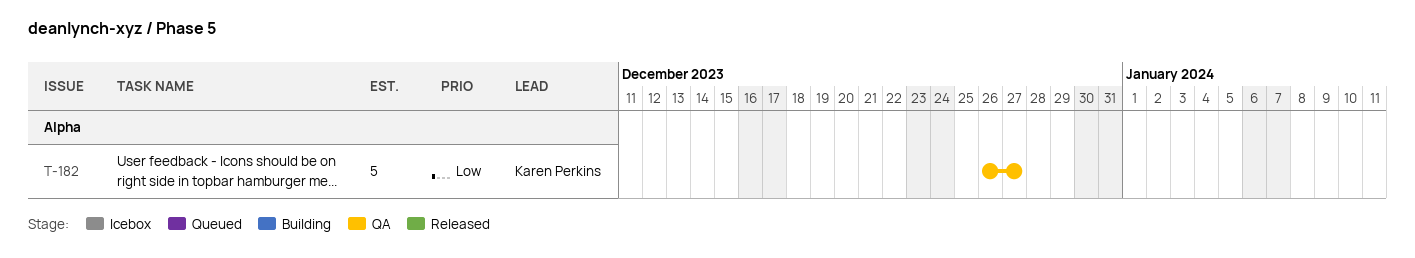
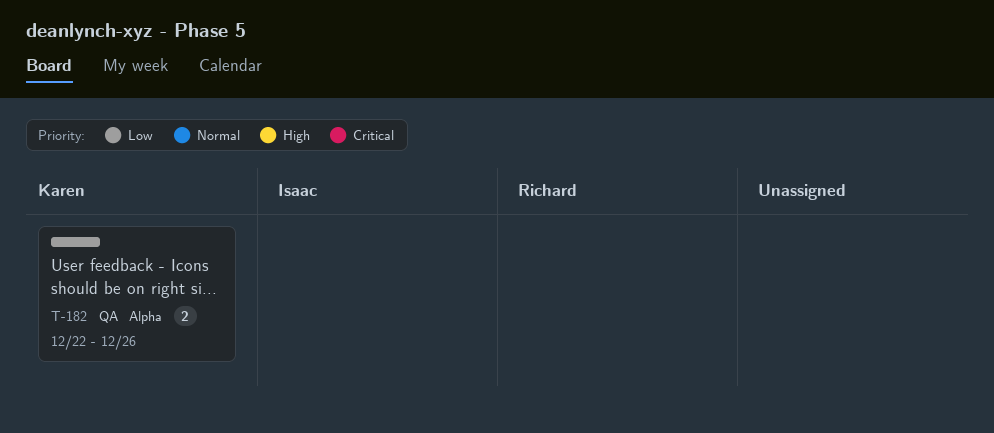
T-182, estimate: 5 -> 2
T-182, start: Dec 26 -> Dec 22
T-182, due: Dec 27 -> Dec 26

